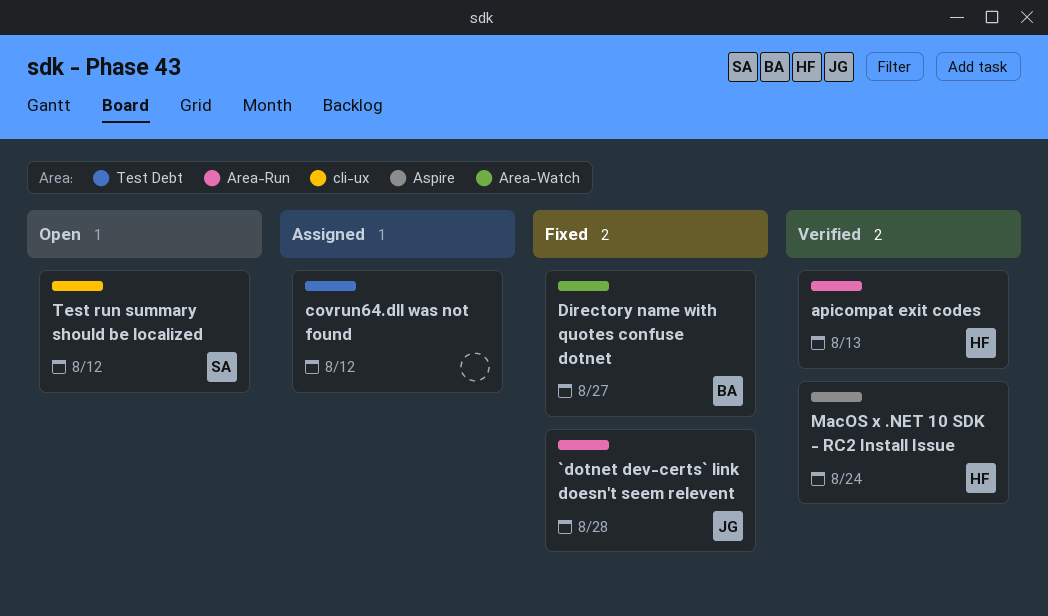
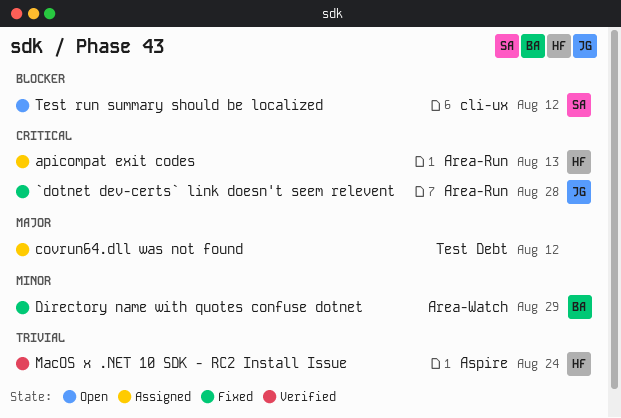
apicompat exit codes, status: Verified -> Assigned
Directory name with quotes confuse dotnet, due: Aug 27 -> Aug 29

